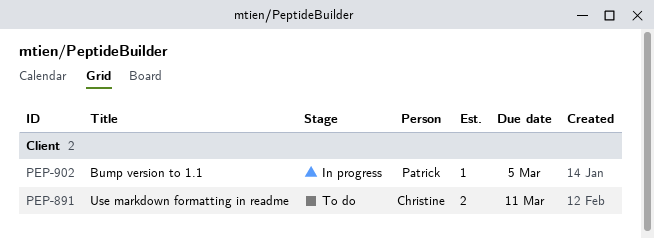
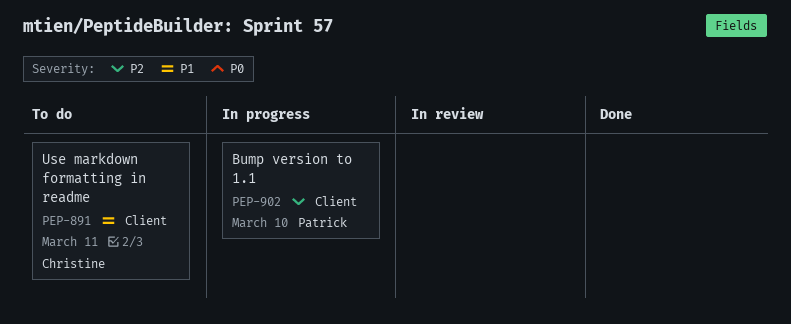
PEP-902, due: Mar 5 -> Mar 10

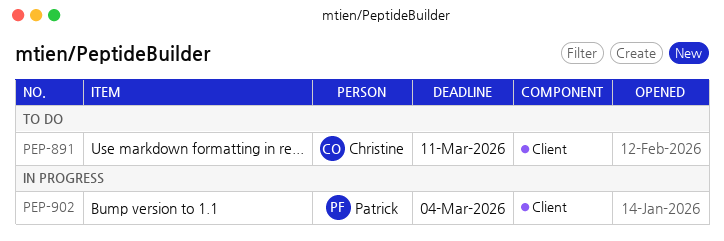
PEP-902, due: Mar 10 -> Mar 4

